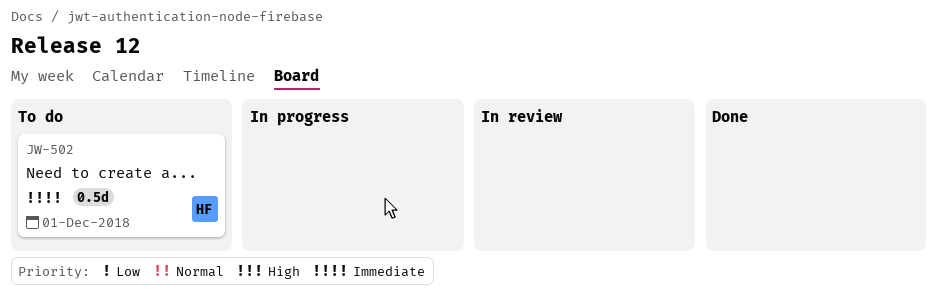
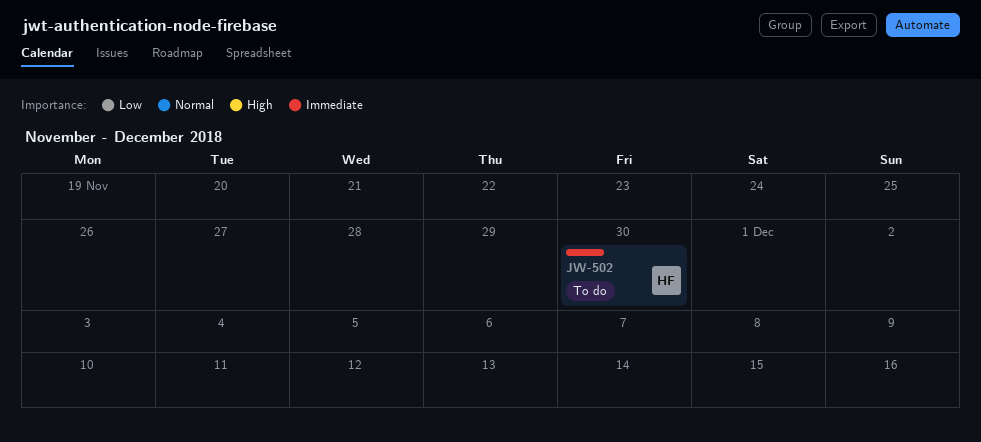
JW-502, due: Dec 1 -> Nov 30

